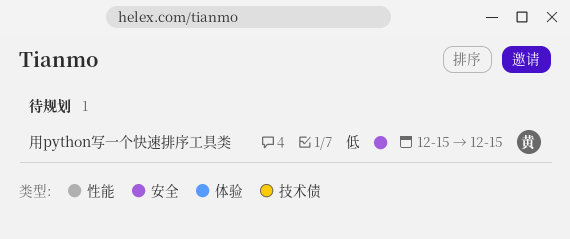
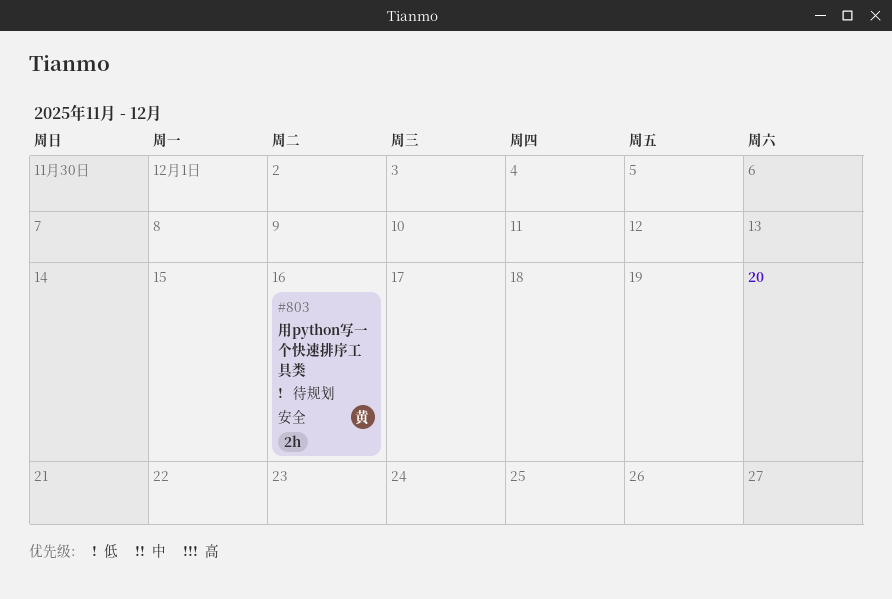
用python写一个快速排序工具类, due: Dec 15 -> Dec 16

